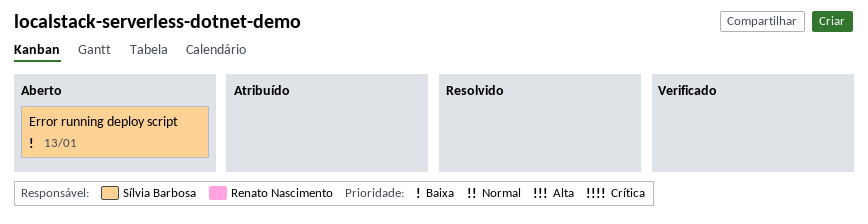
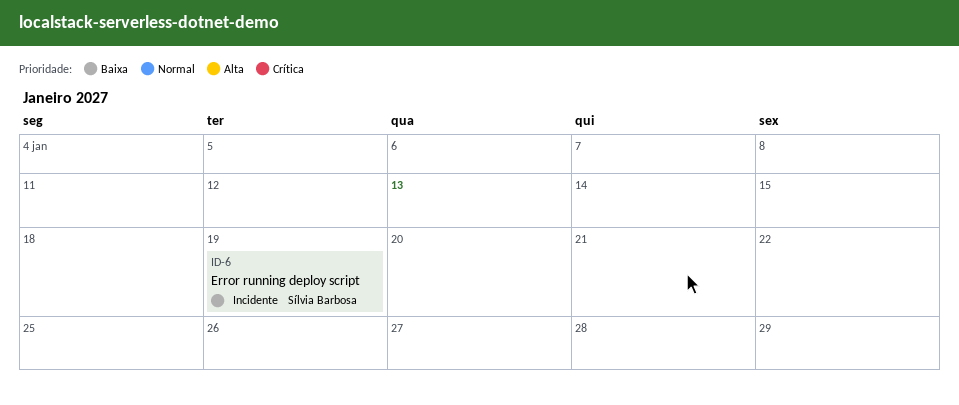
Error running deploy script, due: Jan 13 -> Jan 19

